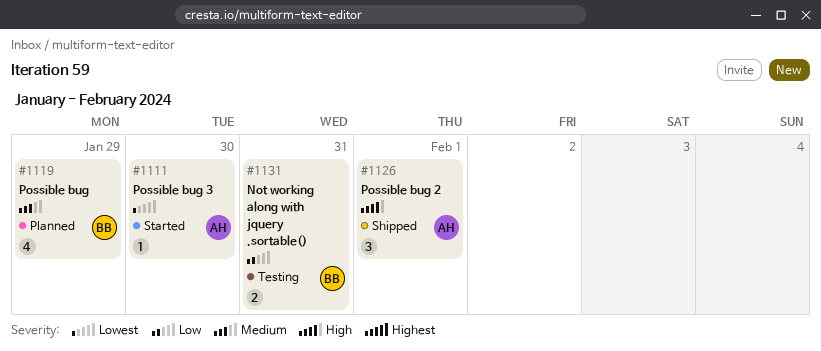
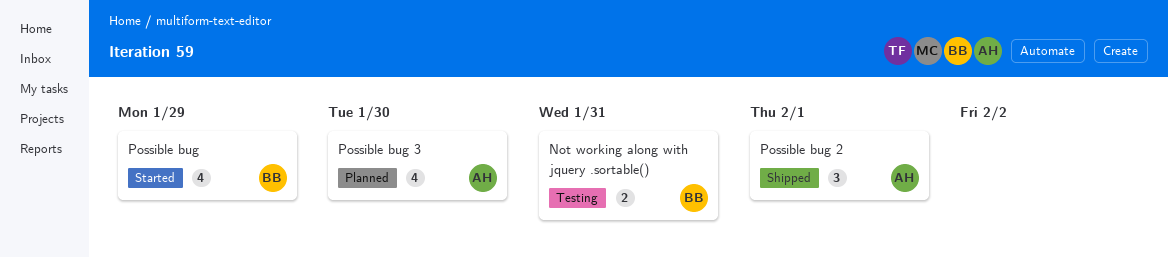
Possible bug, status: Planned -> Started
Possible bug 3, status: Started -> Planned
Possible bug 3, estimate: 1 -> 4

